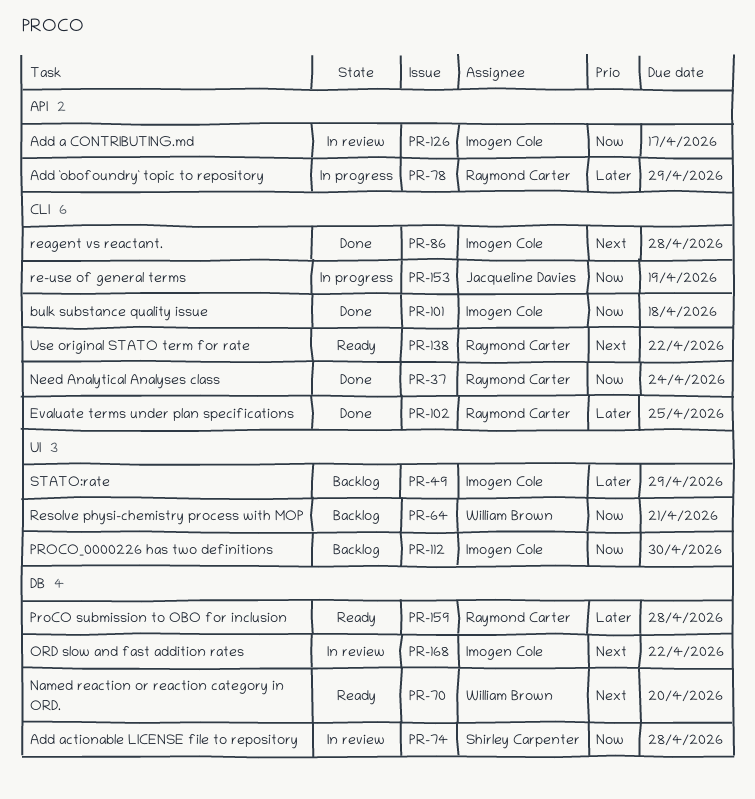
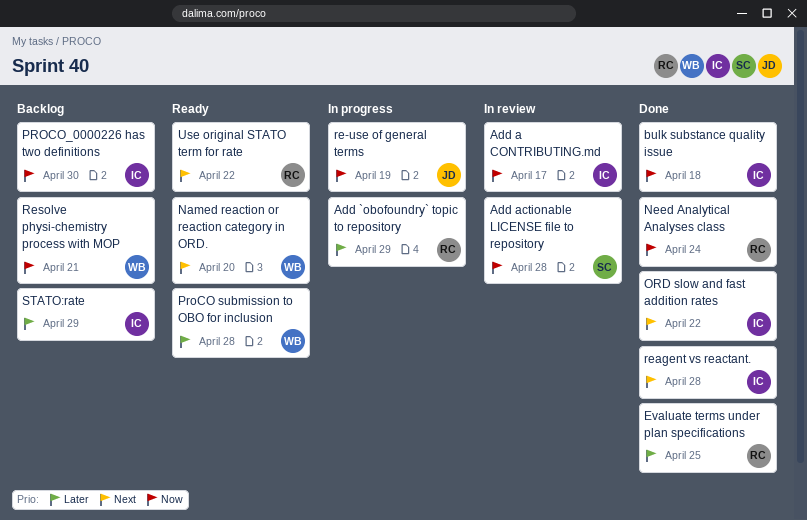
ORD slow and fast addition rates, status: In review -> Done
ProCO submission to OBO for inclusion, owner: Raymond Carter -> William Brown

